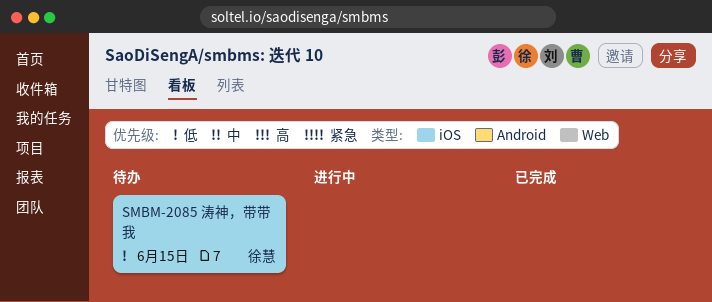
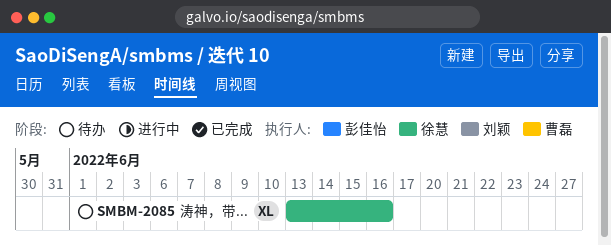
SMBM-2085, due: Jun 15 -> Jun 16

